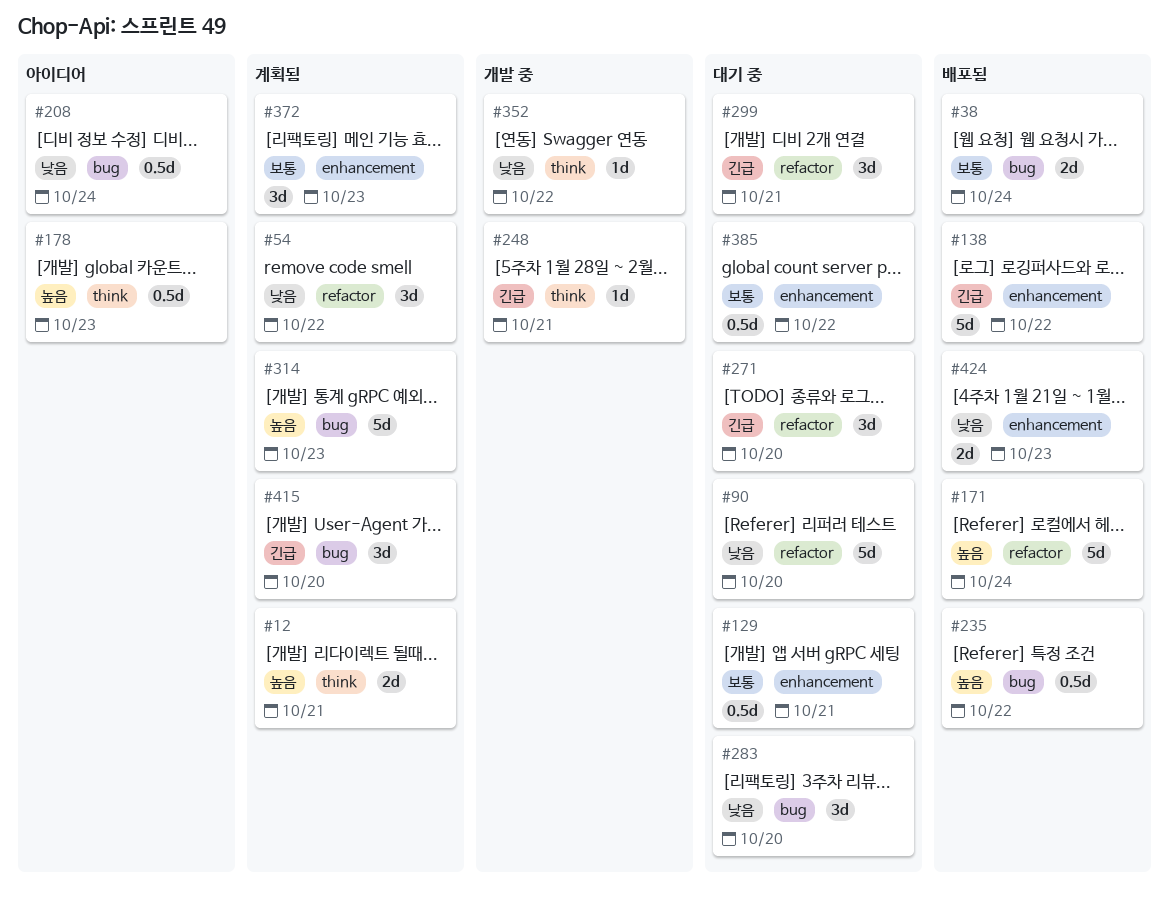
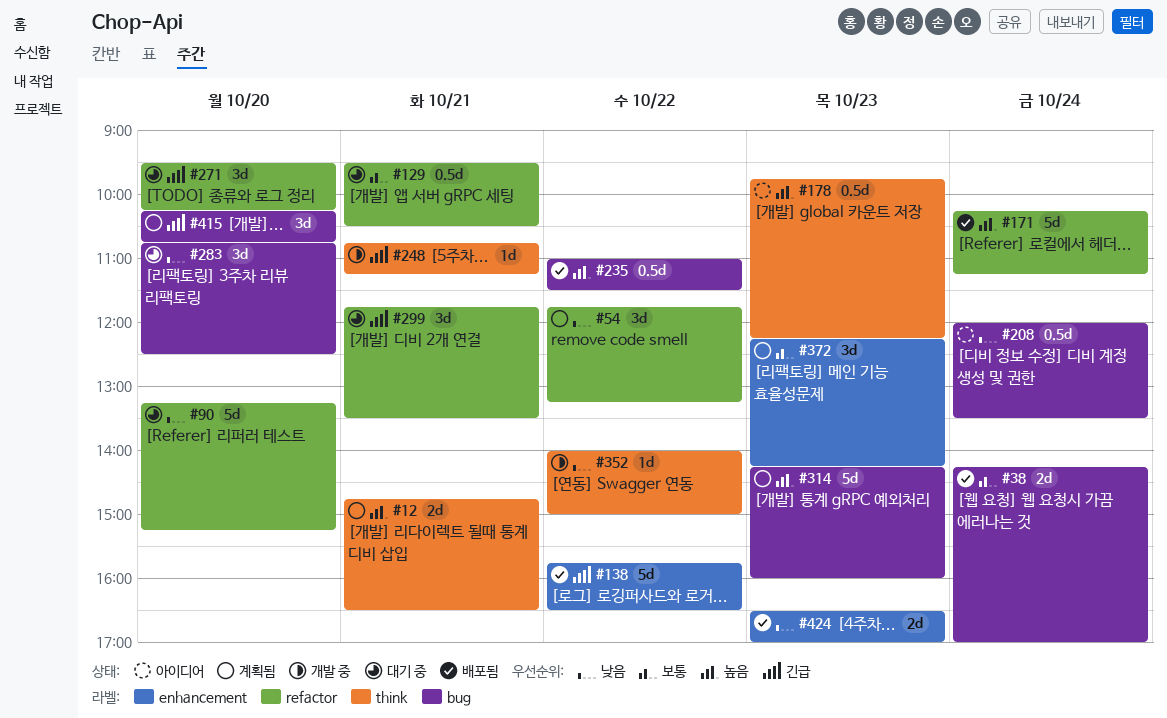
#129, label: enhancement -> refactor
#385: present -> none

